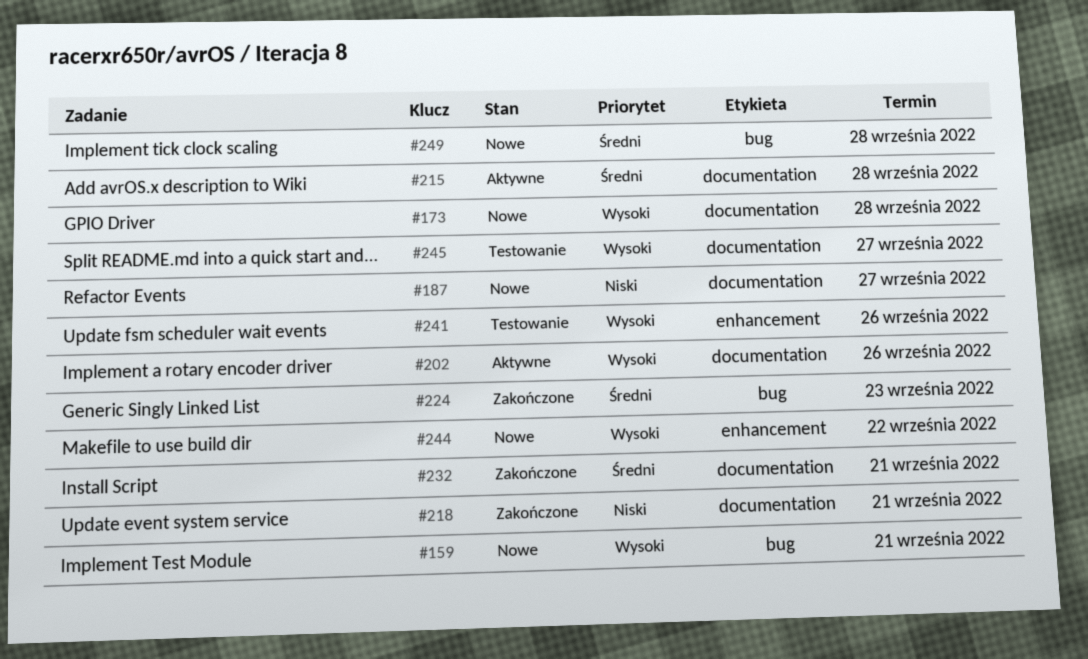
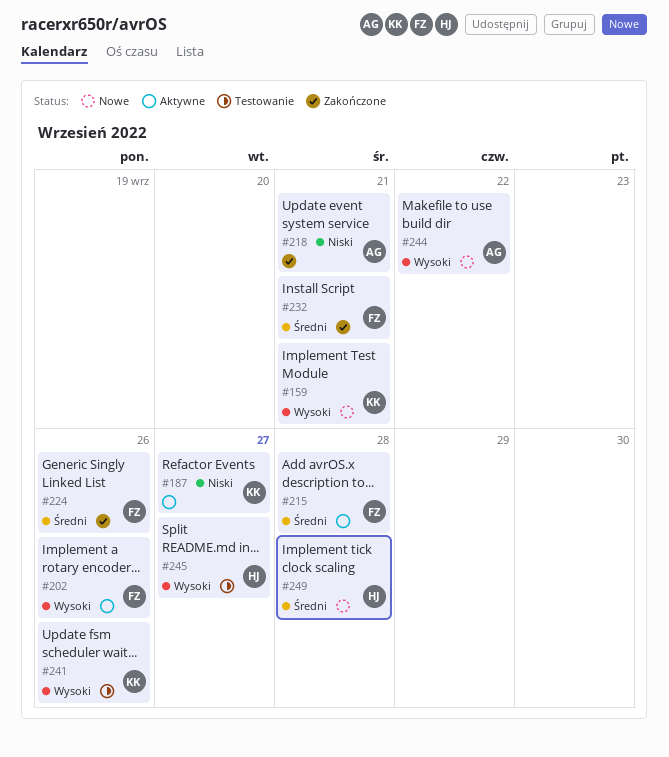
#173: present -> none
#187, status: Nowe -> Aktywne
#224, due: Sep 23 -> Sep 26

